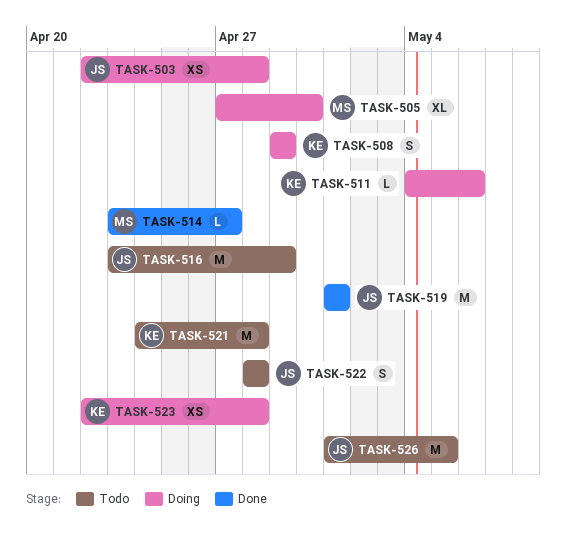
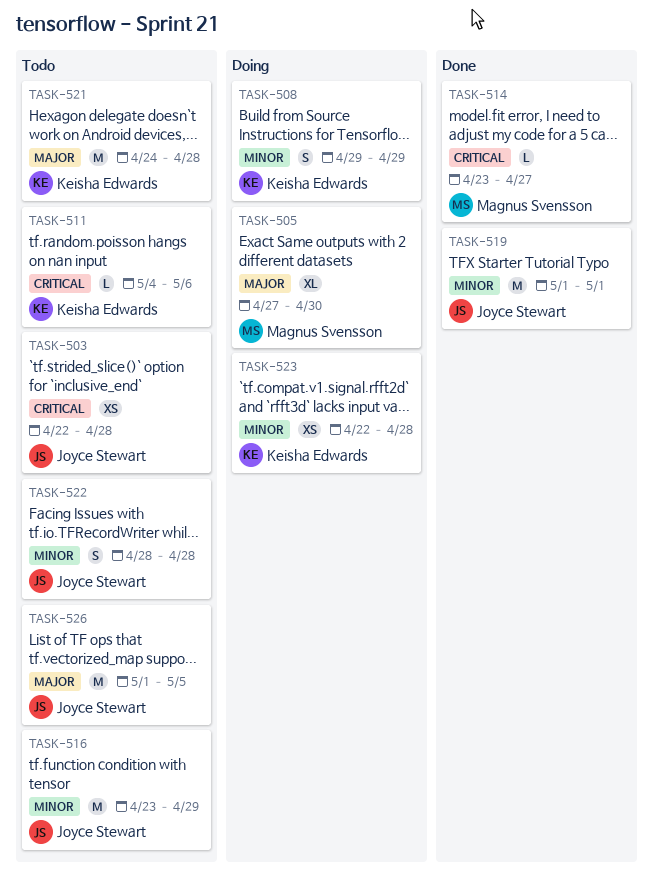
TASK-503, status: Doing -> Todo
TASK-511, status: Doing -> Todo

